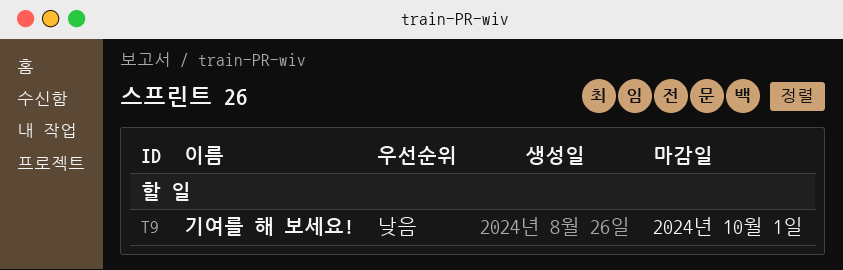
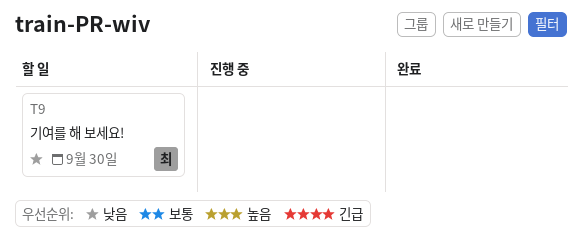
T9, due: Oct 1 -> Sep 30

